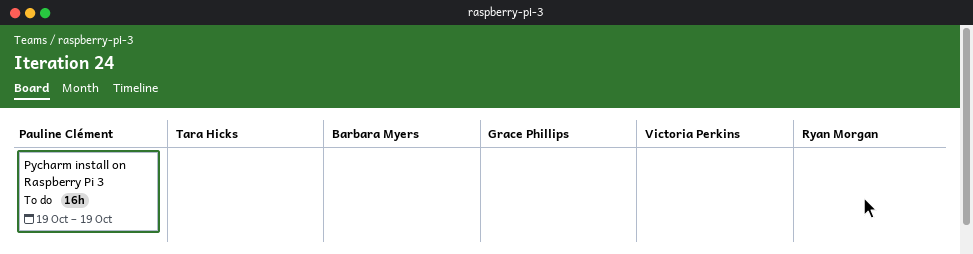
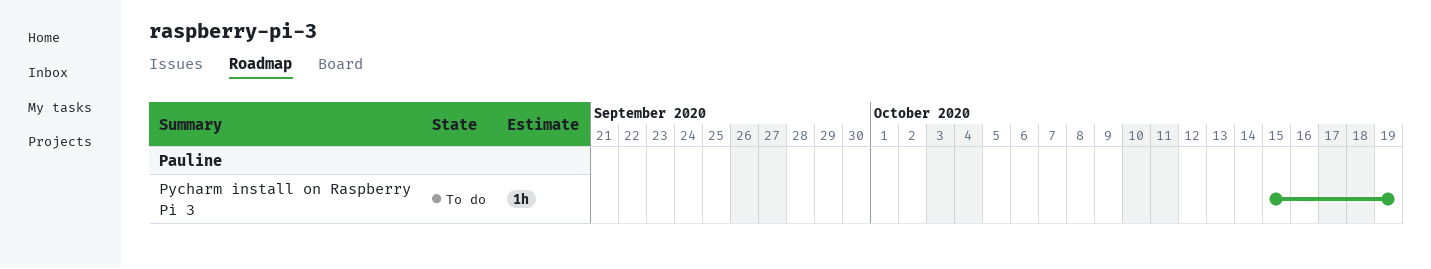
Pycharm install on Raspberry Pi 3, estimate: 16h -> 1h
Pycharm install on Raspberry Pi 3, start: Oct 19 -> Oct 15

